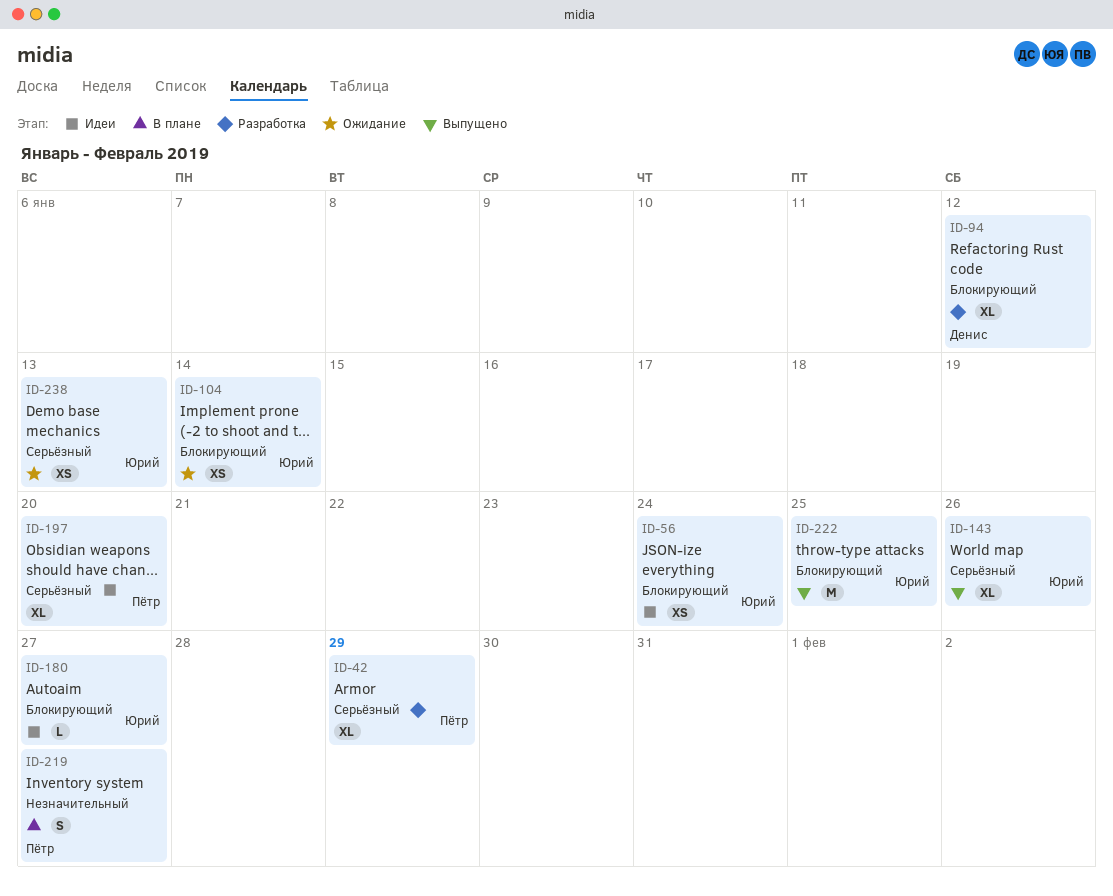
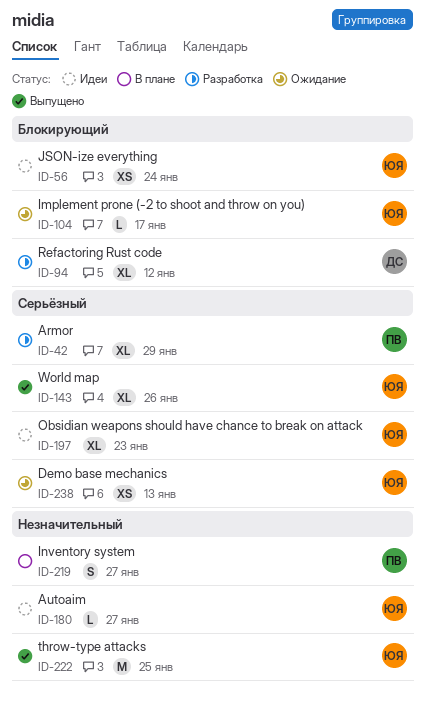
ID-104, estimate: XS -> L
ID-104, due: Jan 14 -> Jan 17
ID-180, priority: Блокирующий -> Незначительный
ID-197, owner: Пётр -> Юрий
ID-197, due: Jan 20 -> Jan 23
ID-222, priority: Блокирующий -> Незначительный

